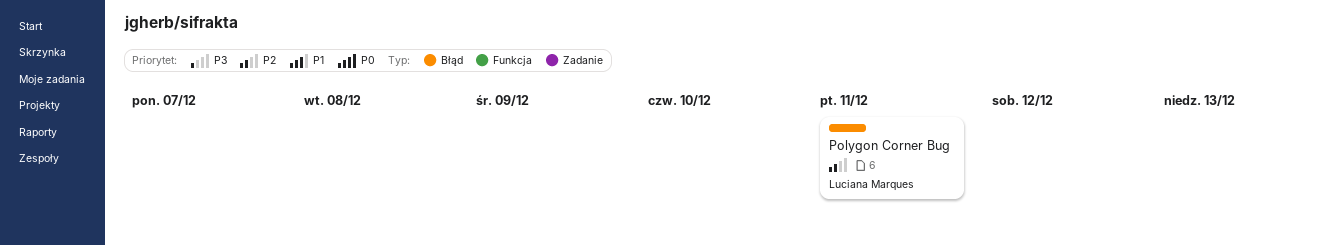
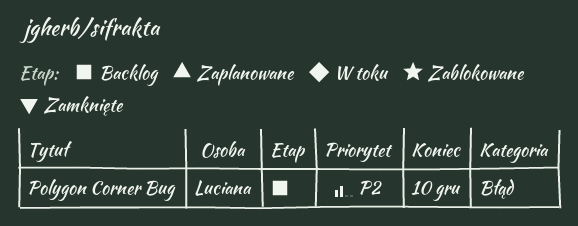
Polygon Corner Bug, due: Dec 11 -> Dec 10

